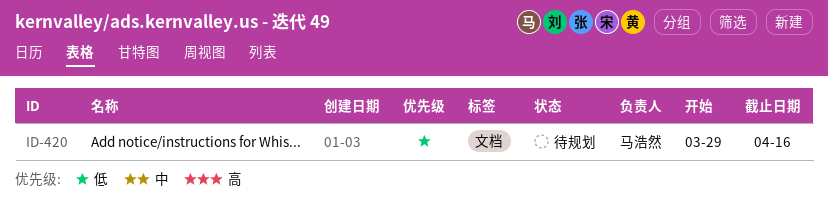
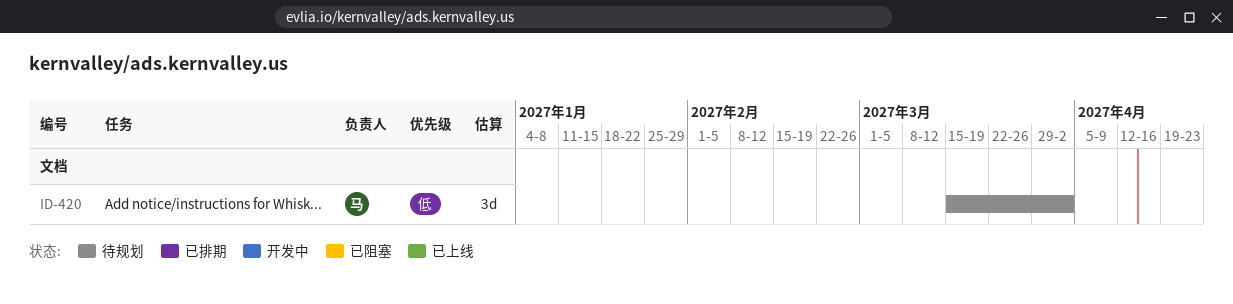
ID-420, start: Mar 29 -> Mar 15
ID-420, due: Apr 16 -> Apr 2

